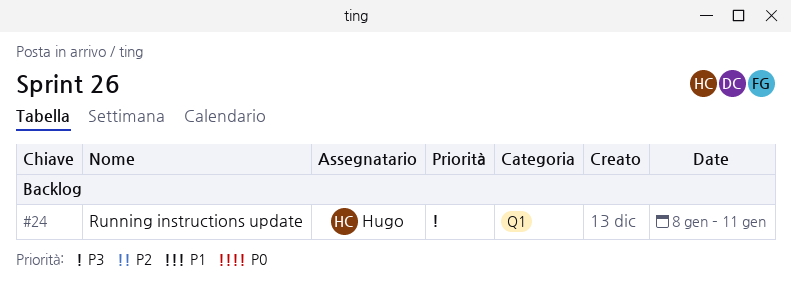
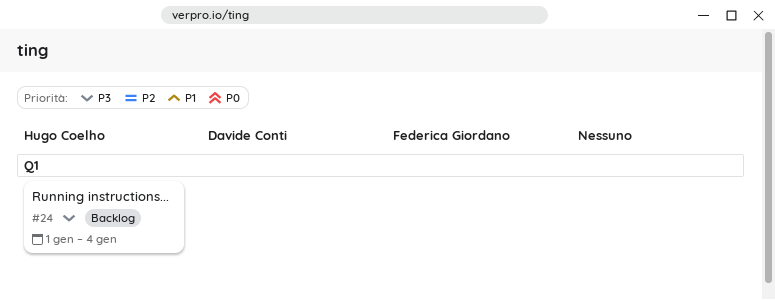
#24, start: Jan 8 -> Jan 1
#24, due: Jan 11 -> Jan 4

